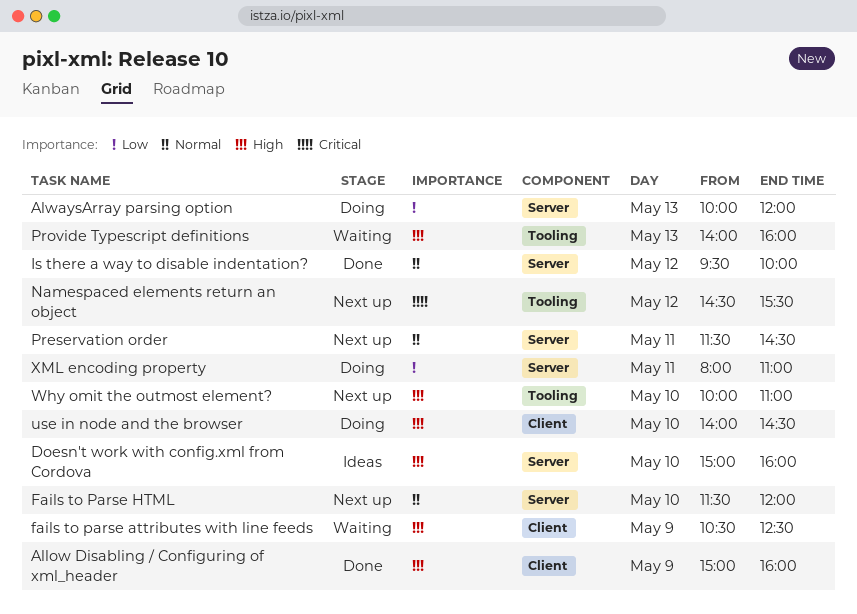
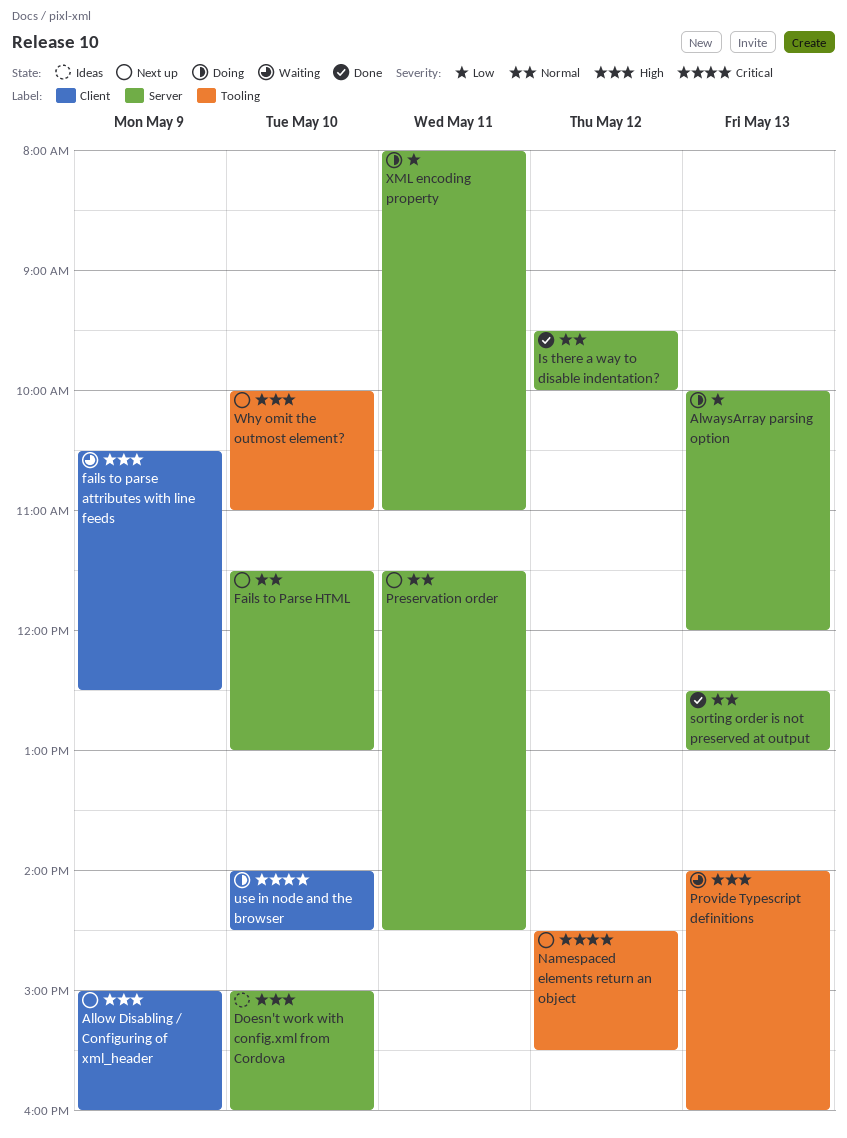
Allow Disabling / Configuring of xml_header, status: Done -> Next up
Fails to Parse HTML, ends: 12:00 -> 13:00
sorting order is not preserved at output: none -> present
use in node and the browser, priority: High -> Critical

